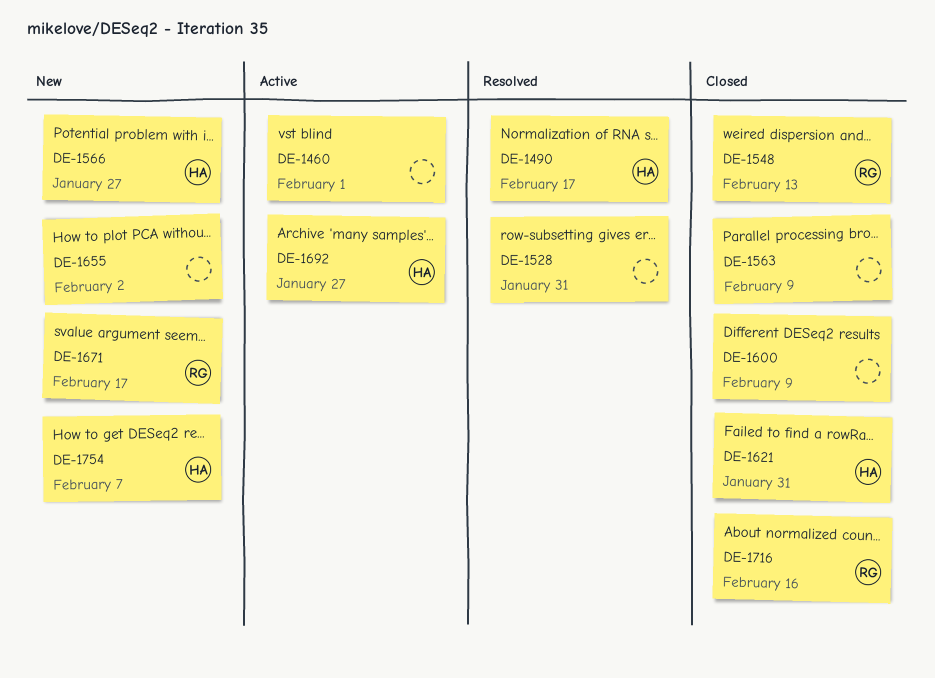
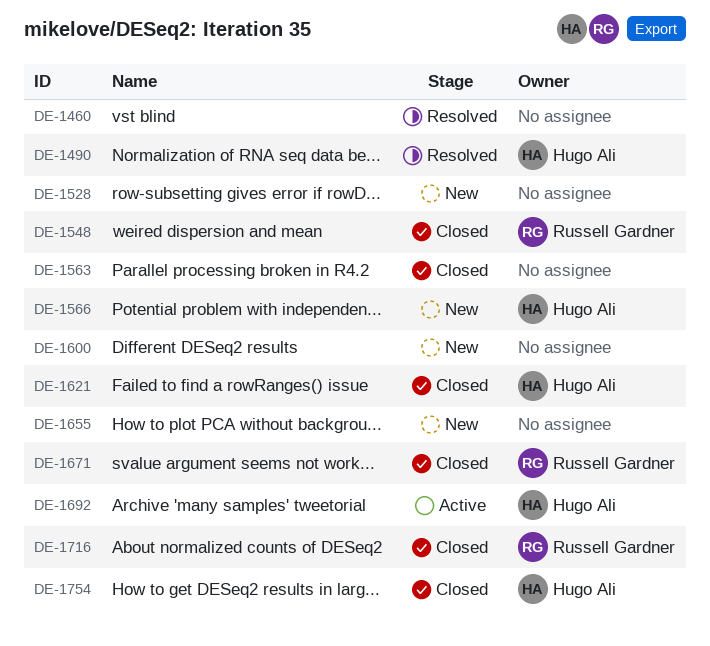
DE-1460, status: Active -> Resolved
DE-1528, status: Resolved -> New
DE-1600, status: Closed -> New
DE-1671, status: New -> Closed
DE-1754, status: New -> Closed

